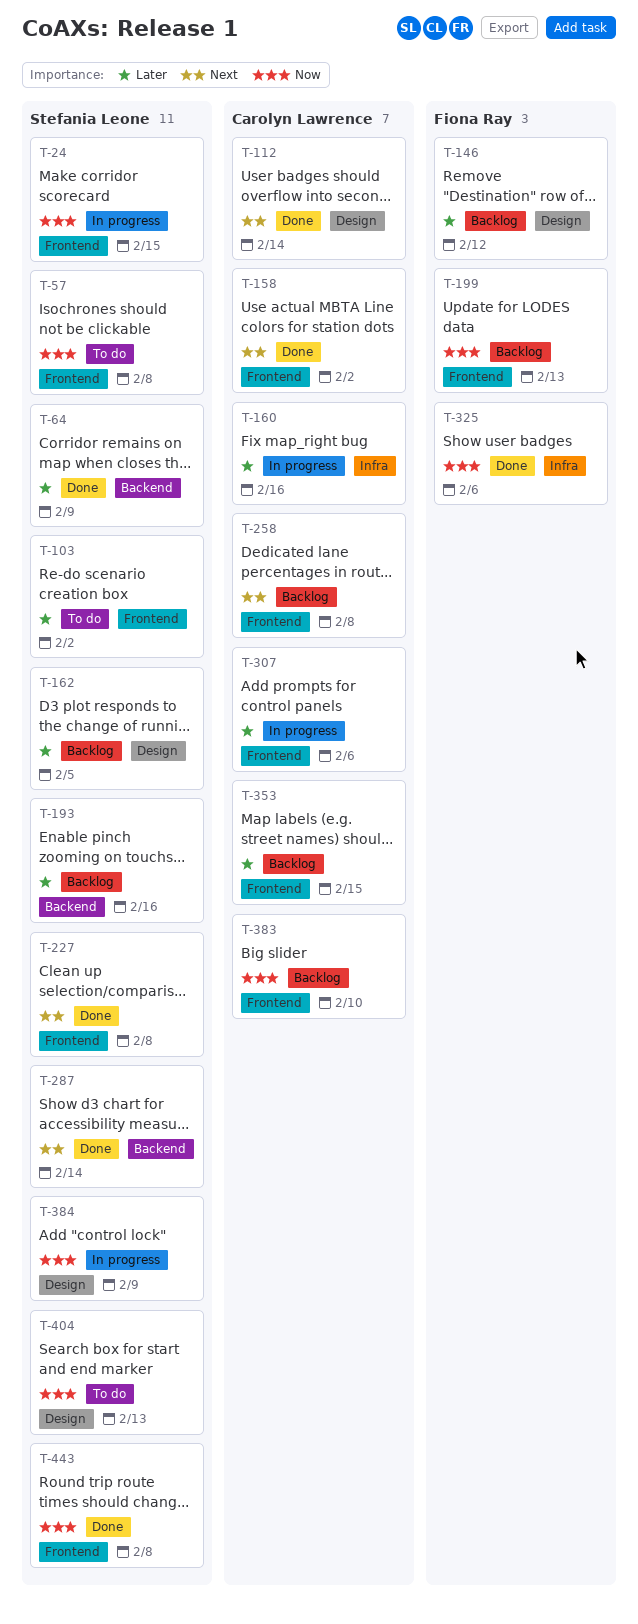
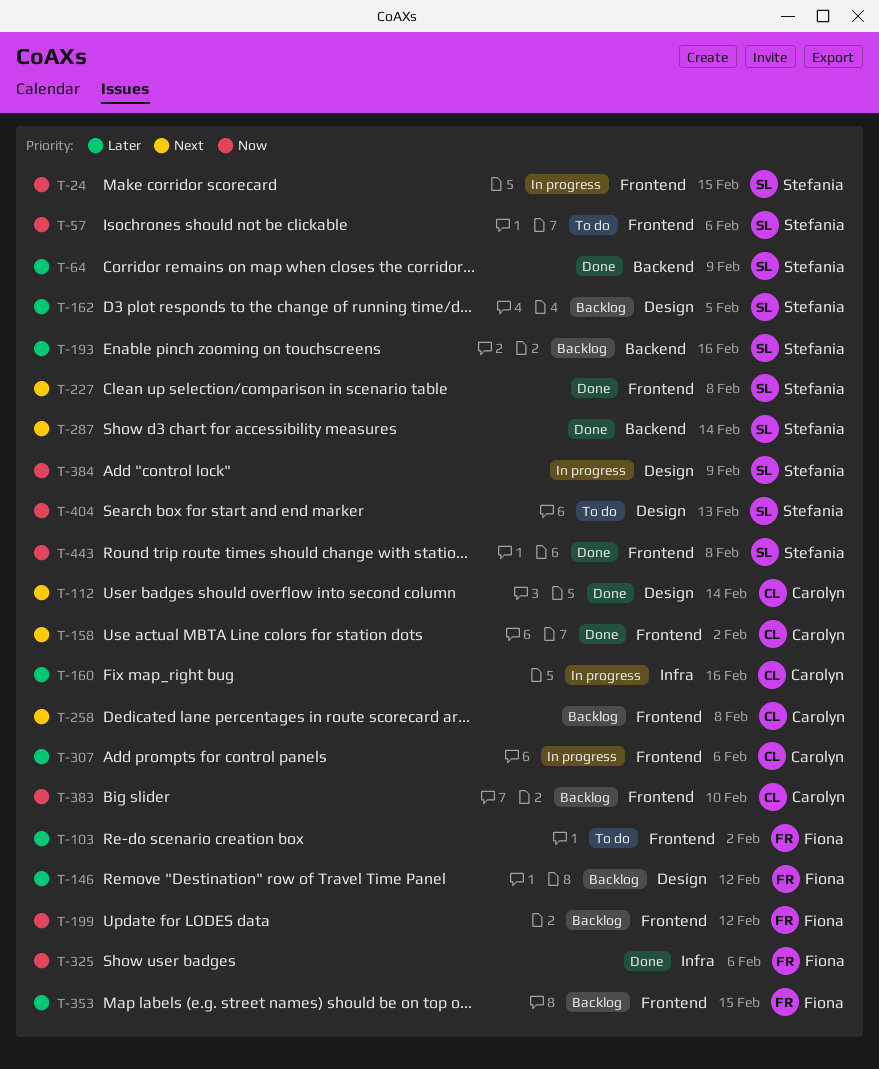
T-57, due: Feb 8 -> Feb 6
T-103, owner: Stefania Leone -> Fiona Ray
T-199, due: Feb 13 -> Feb 12
T-353, owner: Carolyn Lawrence -> Fiona Ray

